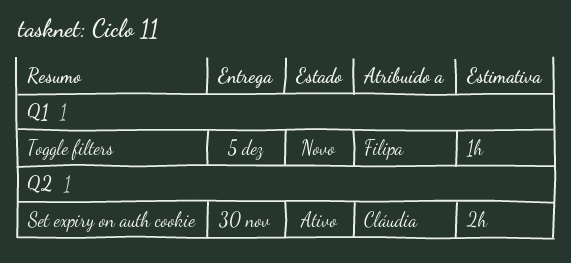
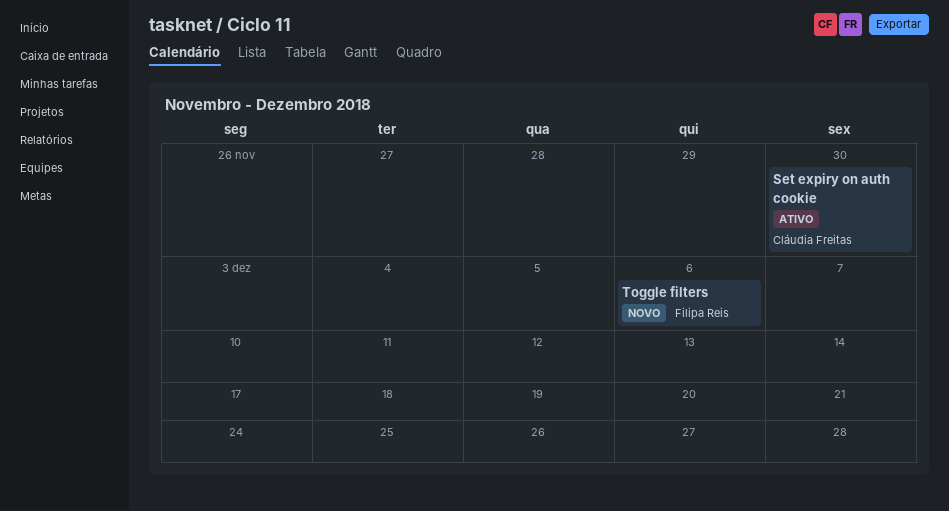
Toggle filters, due: Dec 5 -> Dec 6

